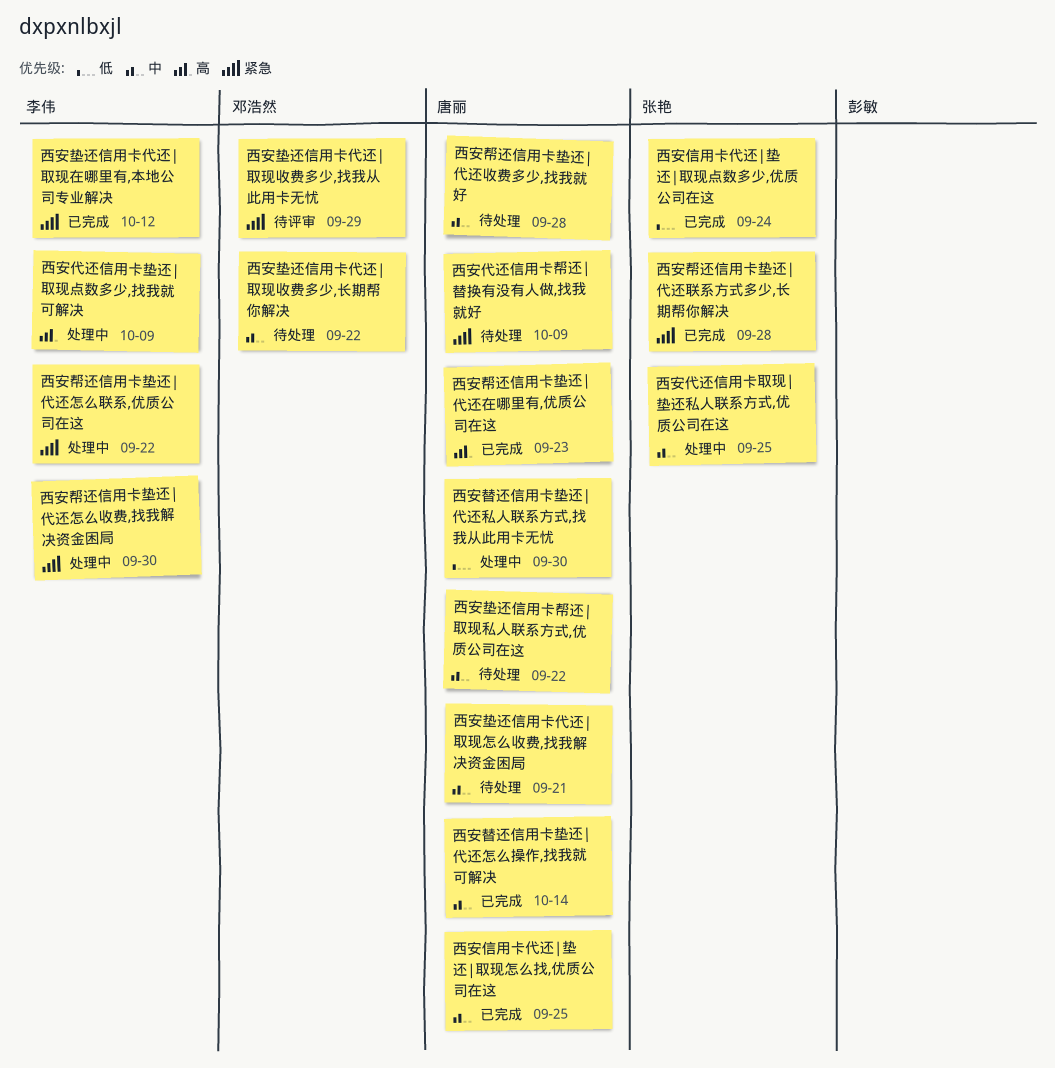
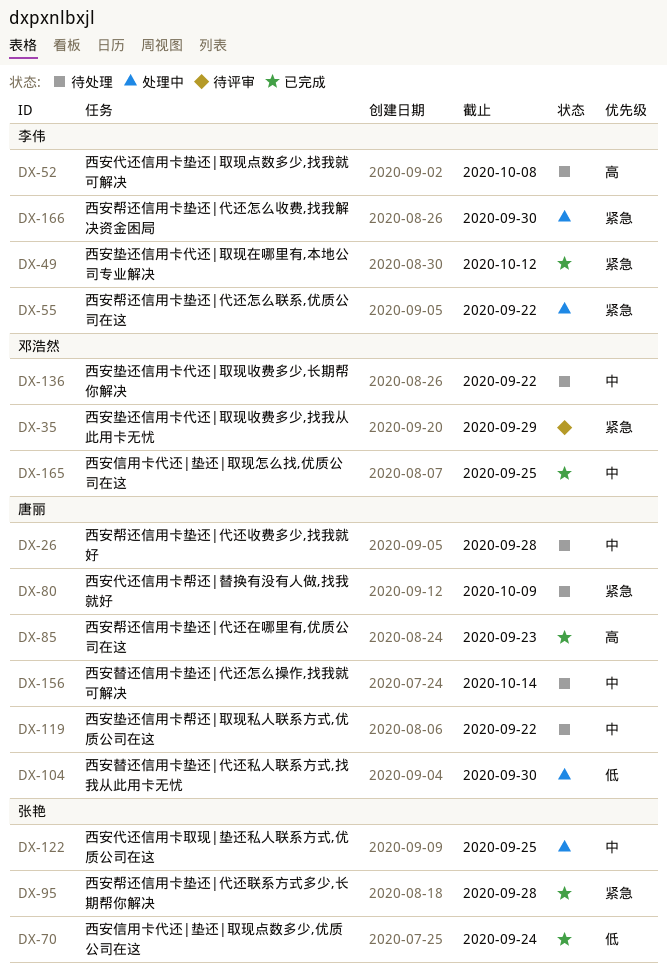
西安代还信用卡垫还|取现点数多少,找我就可解决, status: 处理中 -> 待处理
西安代还信用卡垫还|取现点数多少,找我就可解决, due: Oct 9 -> Oct 8
西安信用卡代还|垫还|取现怎么找,优质公司在这, owner: 唐丽 -> 邓浩然
西安垫还信用卡代还|取现怎么收费,找我解决资金困局: present -> none
西安替还信用卡垫还|代还怎么操作,找我就可解决, status: 已完成 -> 待处理

